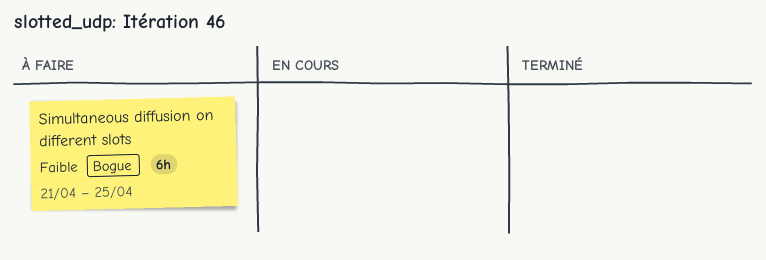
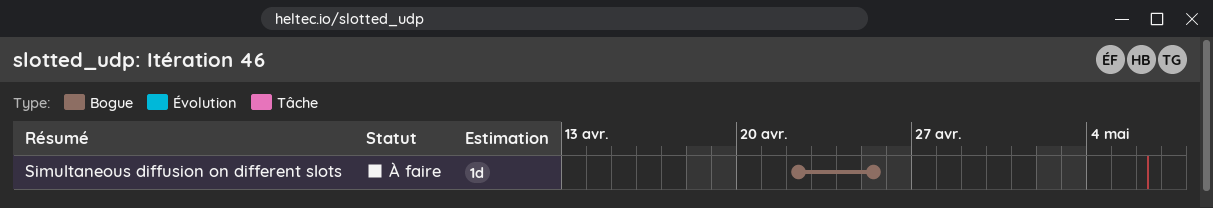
Simultaneous diffusion on different slots, estimate: 6h -> 1d
Simultaneous diffusion on different slots, start: Apr 21 -> Apr 22

